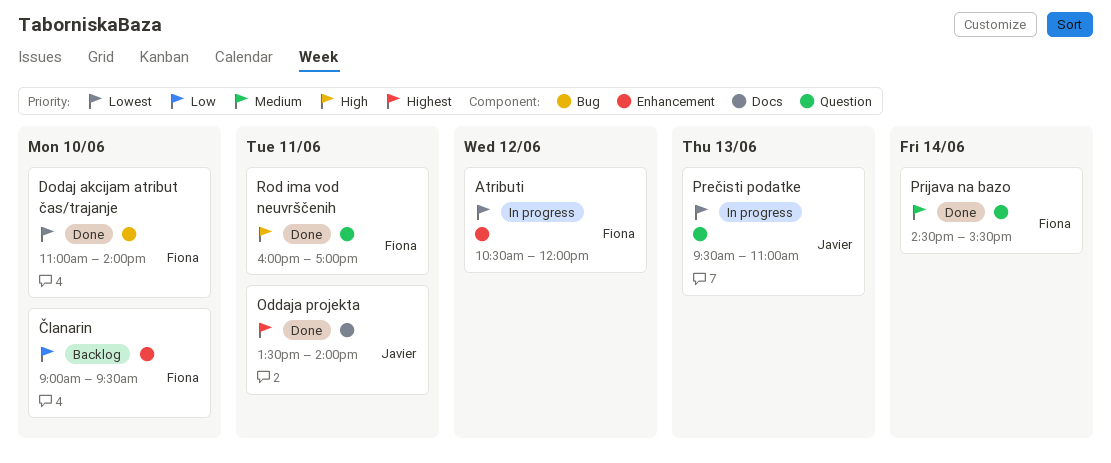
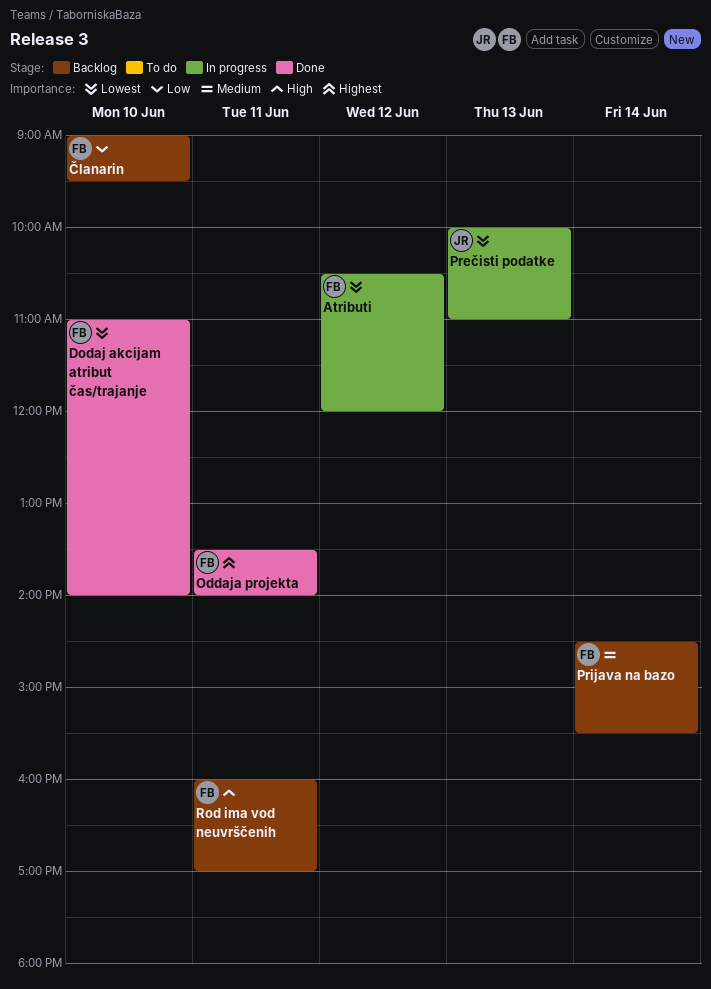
Oddaja projekta, owner: Javier -> Fiona
Prečisti podatke, begins: 09:30 -> 10:00
Prijava na bazo, status: Done -> Backlog
Rod ima vod neuvrščenih, status: Done -> Backlog

